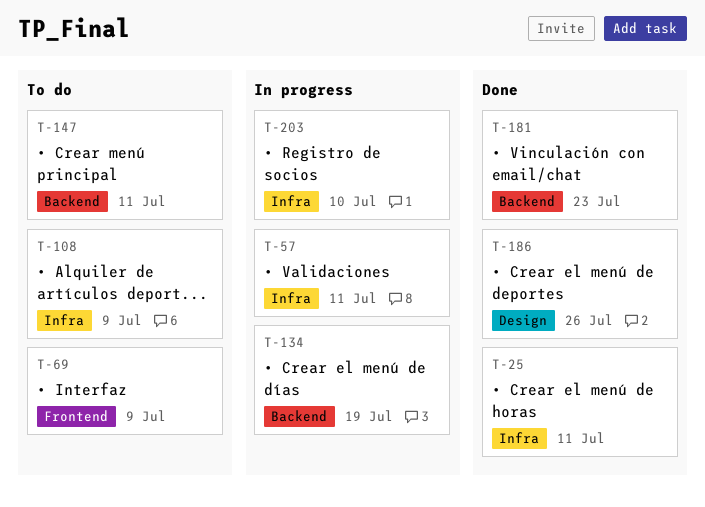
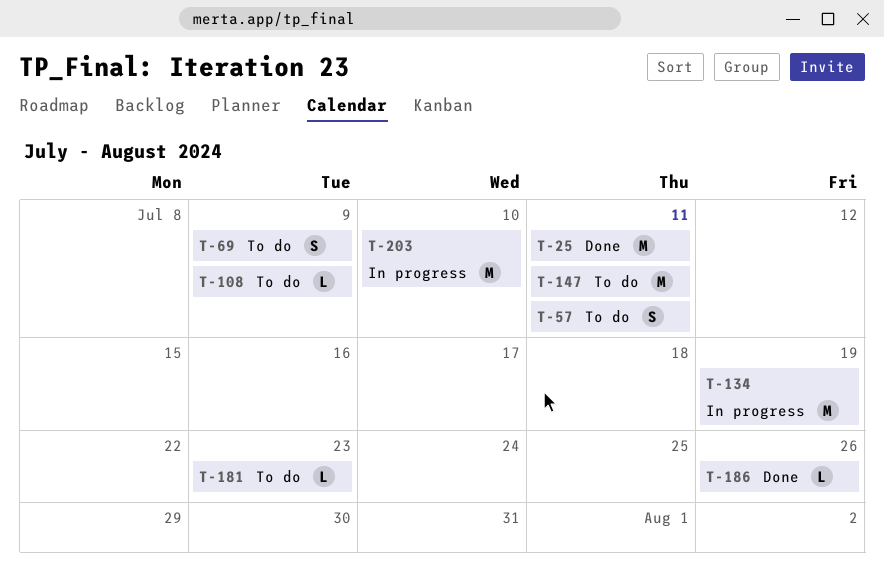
T-57, status: In progress -> To do
T-181, status: Done -> To do

